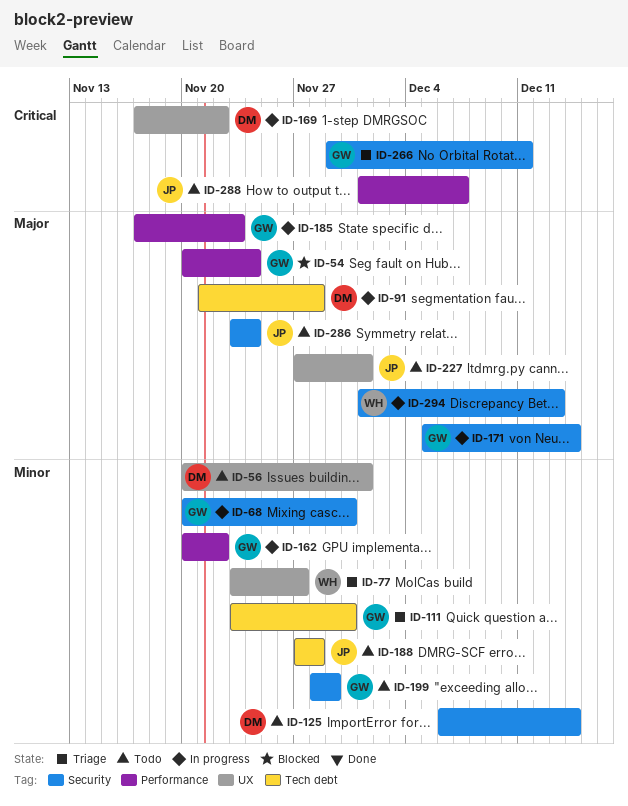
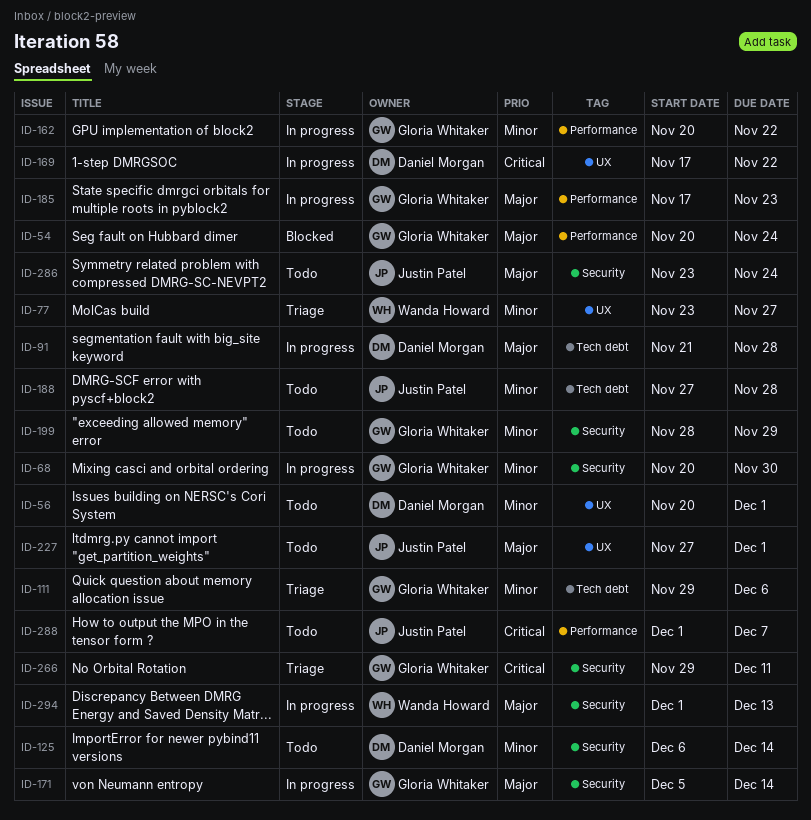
ID-111, start: Nov 23 -> Nov 29
ID-111, due: Nov 30 -> Dec 6

